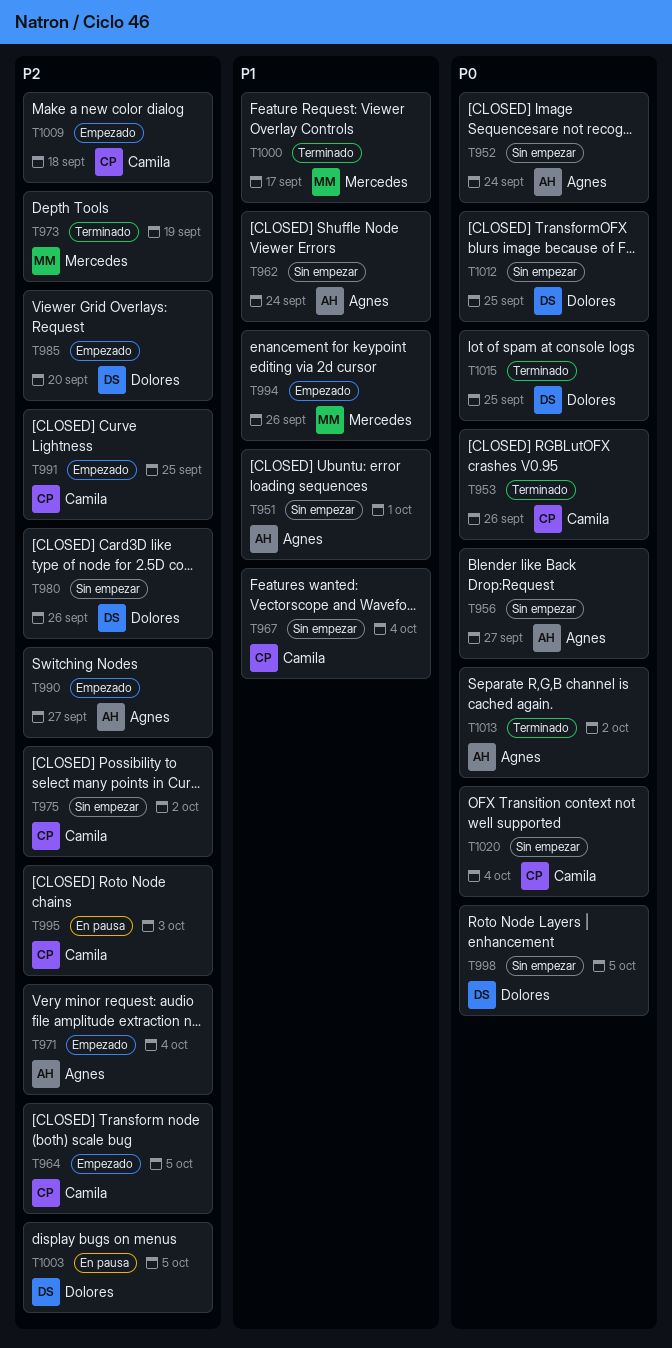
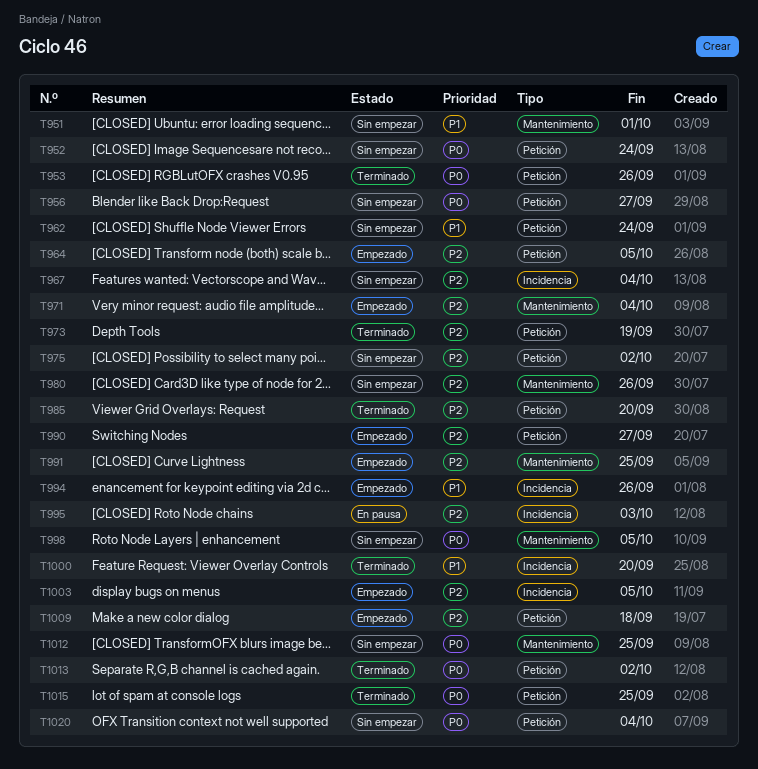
T967, priority: P1 -> P2
T985, status: Empezado -> Terminado
T1000, due: Sep 17 -> Sep 20
T1003, status: En pausa -> Empezado

